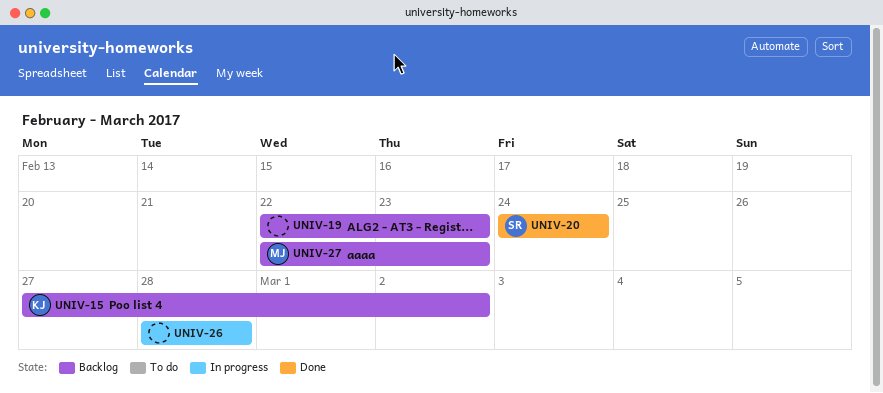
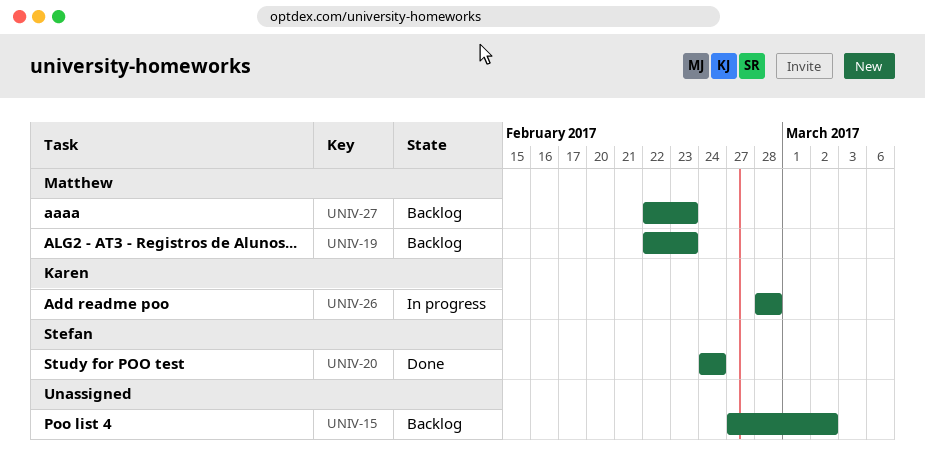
UNIV-15, owner: Karen -> none
UNIV-19, owner: none -> Matthew
UNIV-26, owner: none -> Karen

